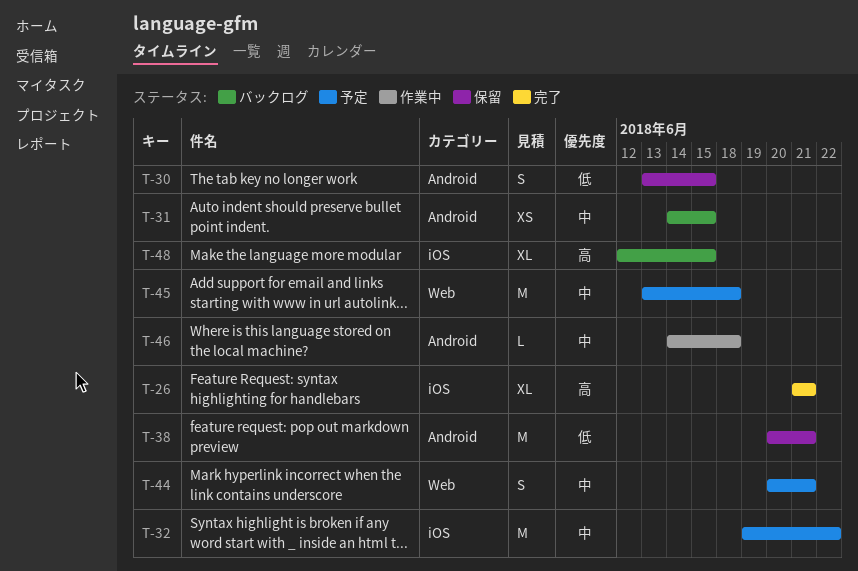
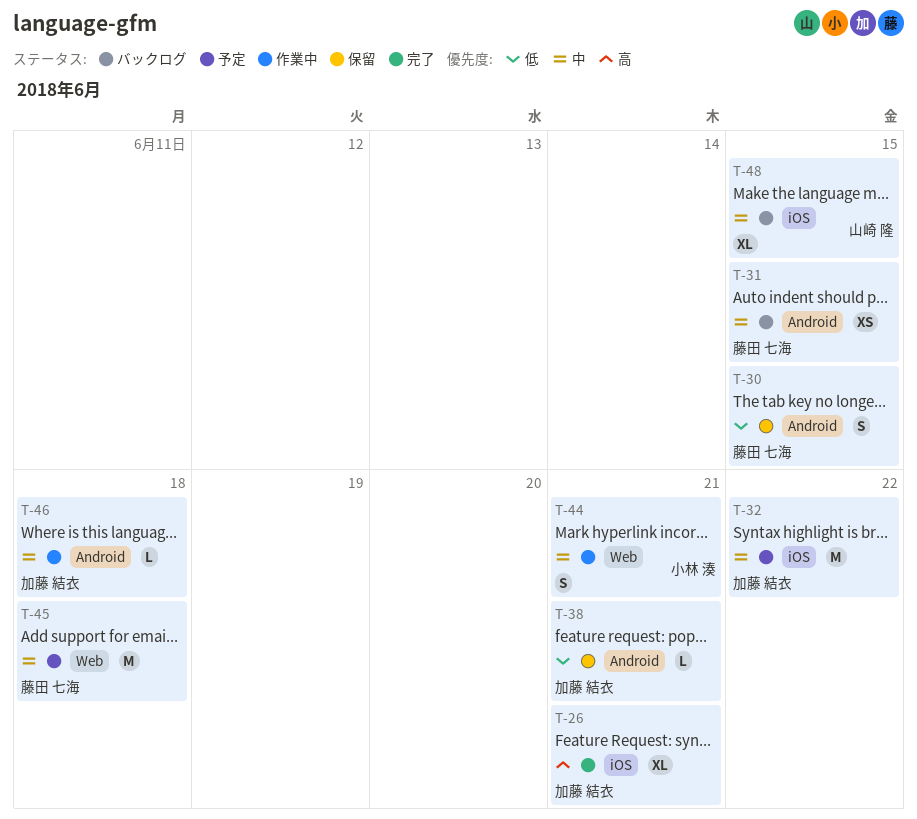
T-38, estimate: M -> L
T-44, status: 予定 -> 作業中
T-48, priority: 高 -> 中

